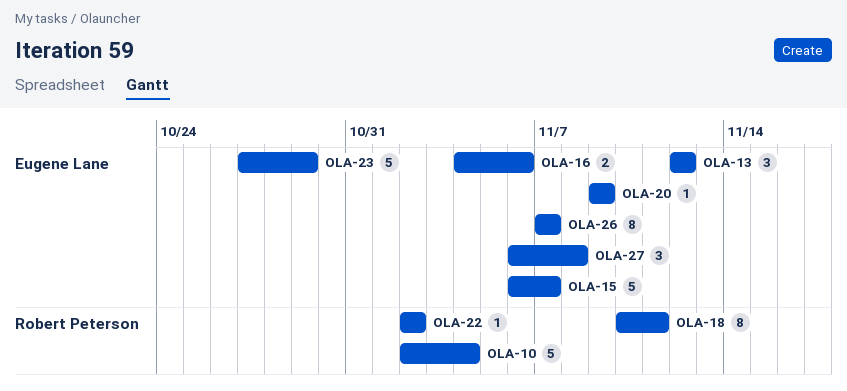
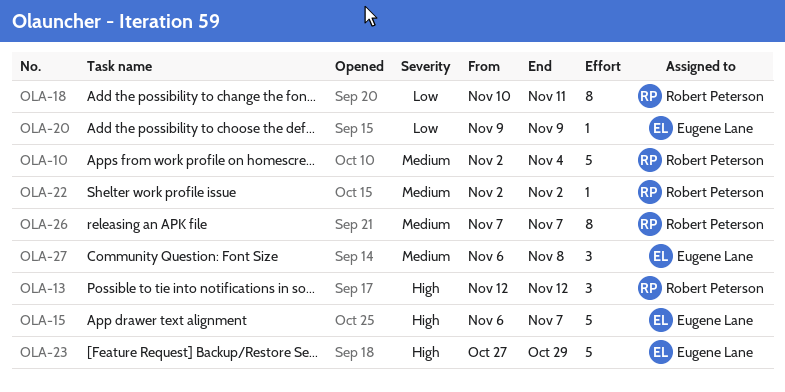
OLA-13, owner: Eugene Lane -> Robert Peterson
OLA-16: present -> none
OLA-26, owner: Eugene Lane -> Robert Peterson

